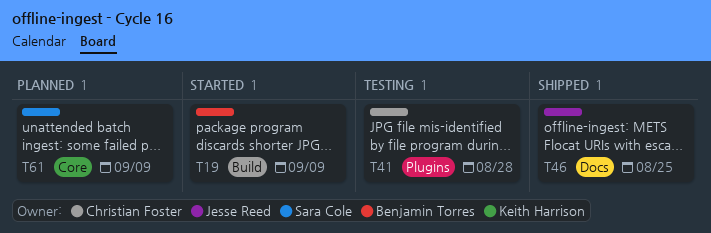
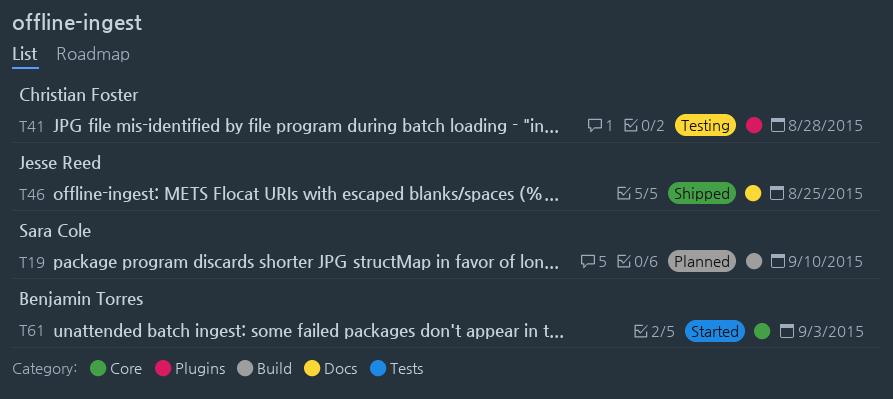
T19, status: Started -> Planned
T19, owner: Benjamin Torres -> Sara Cole
T19, due: Sep 9 -> Sep 10
T61, status: Planned -> Started
T61, owner: Sara Cole -> Benjamin Torres
T61, due: Sep 9 -> Sep 3

